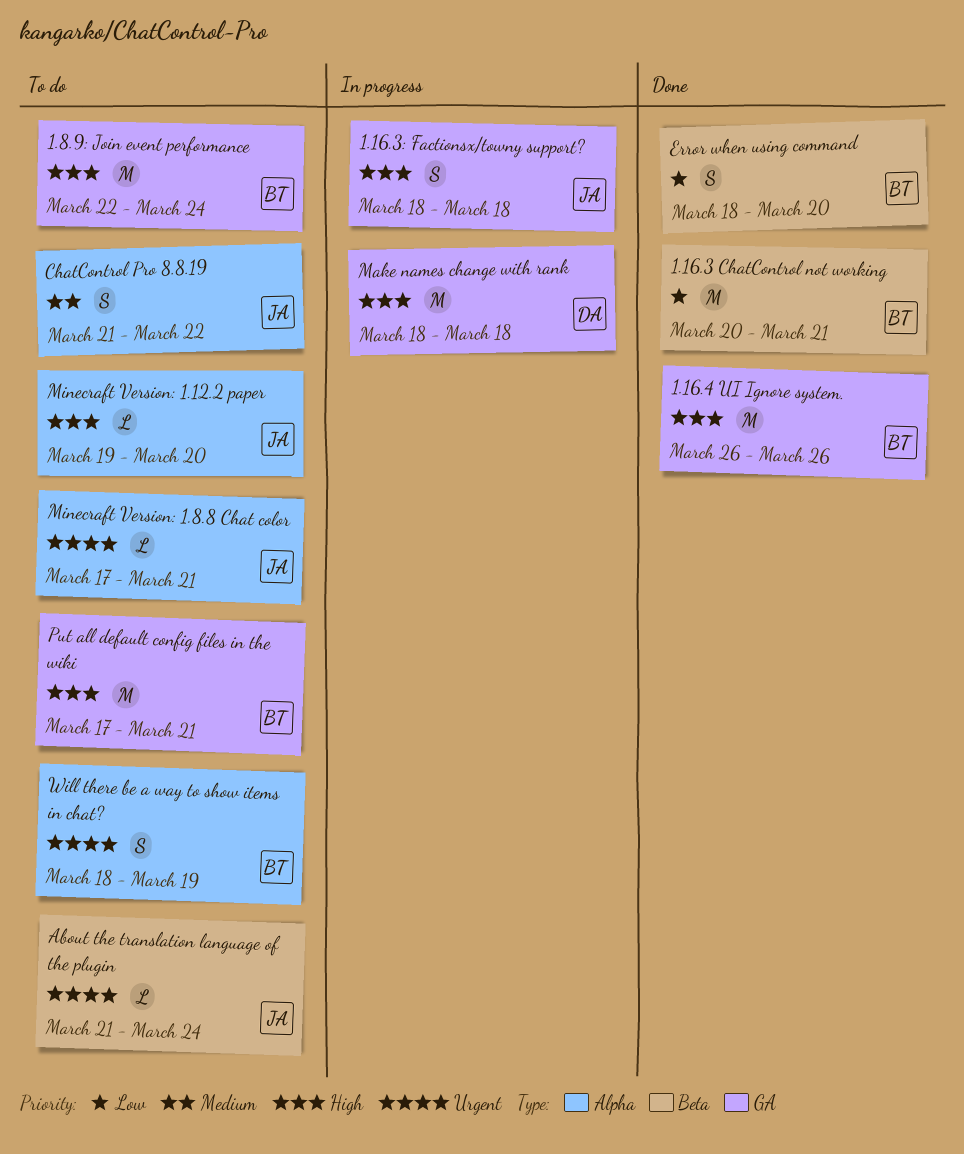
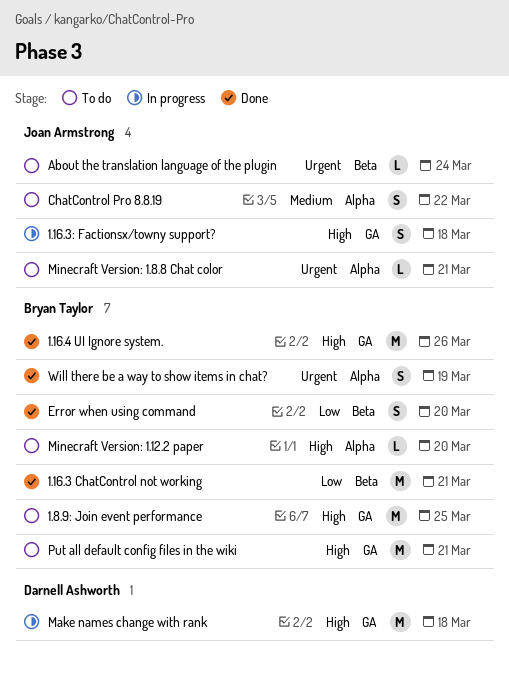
1.8.9: Join event performance, due: Mar 24 -> Mar 25
Minecraft Version: 1.12.2 paper, owner: Joan Armstrong -> Bryan Taylor
Will there be a way to show items in chat?, status: To do -> Done

